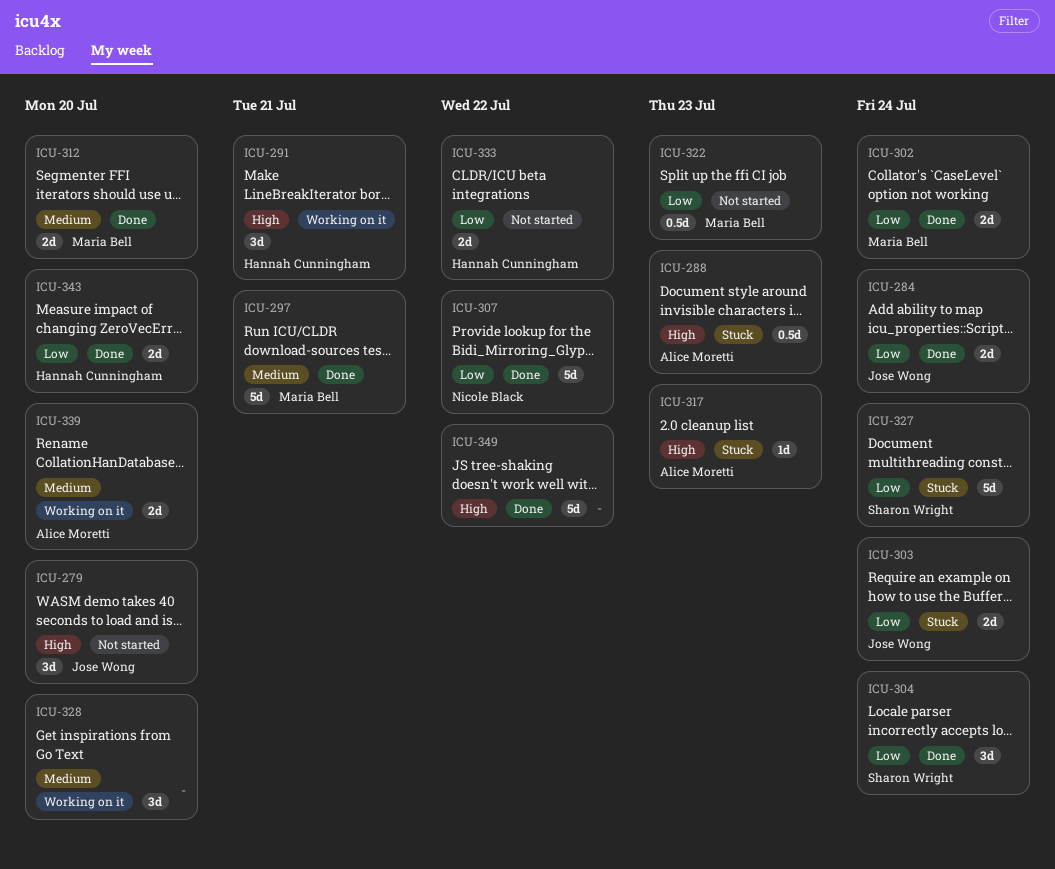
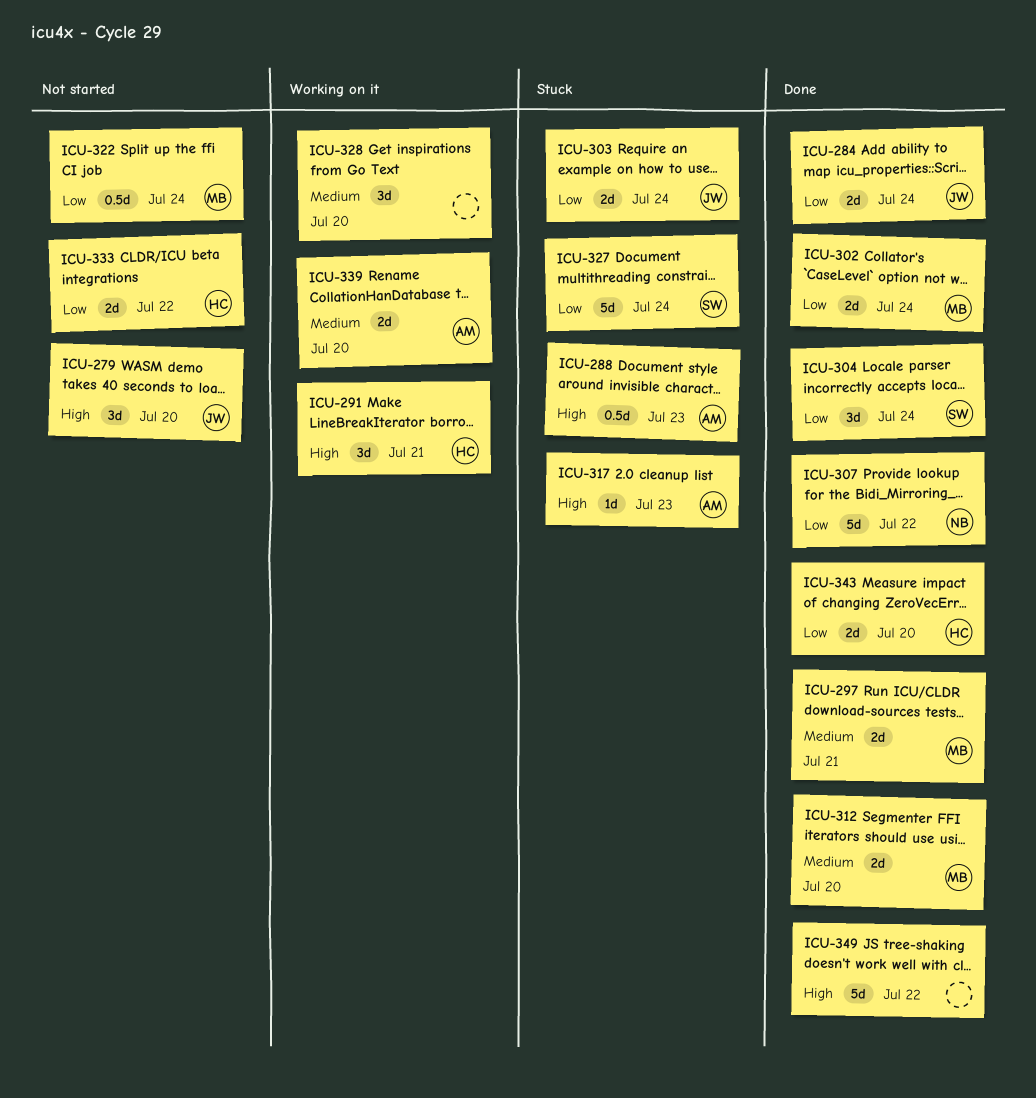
ICU-297, estimate: 5d -> 2d
ICU-322, due: Jul 23 -> Jul 24

